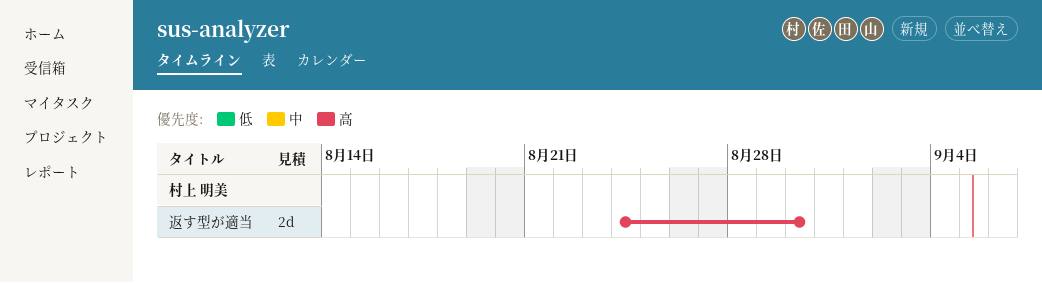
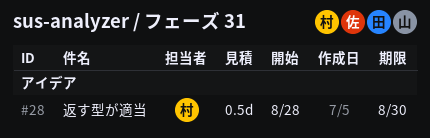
返す型が適当, estimate: 2d -> 0.5d
返す型が適当, start: Aug 24 -> Aug 28

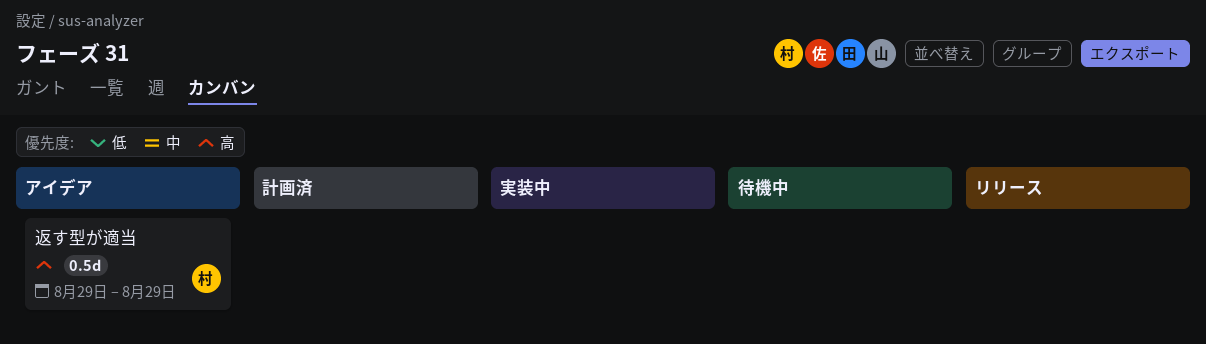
返す型が適当, start: Aug 28 -> Aug 29
返す型が適当, due: Aug 30 -> Aug 29

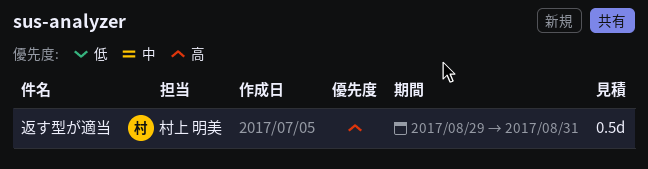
返す型が適当, due: Aug 29 -> Aug 31

